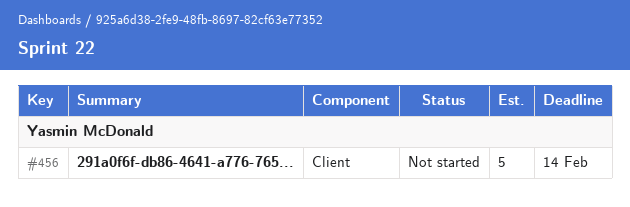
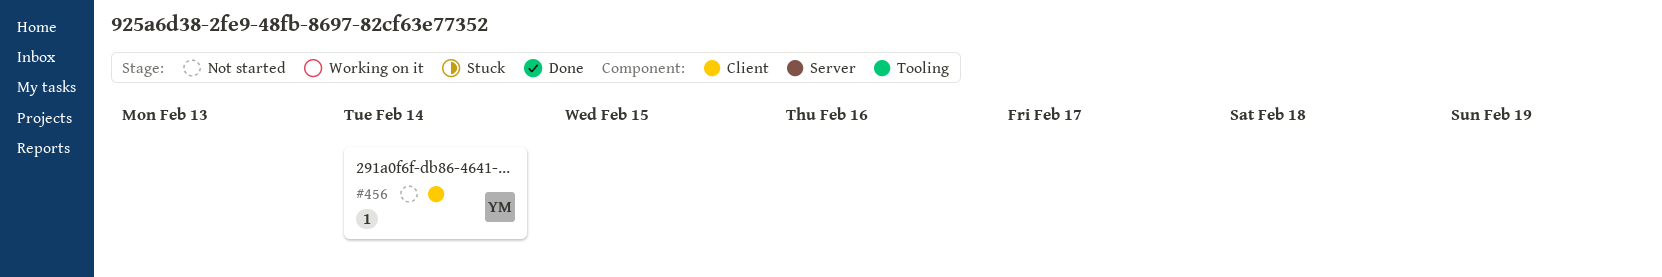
#456, estimate: 5 -> 1

